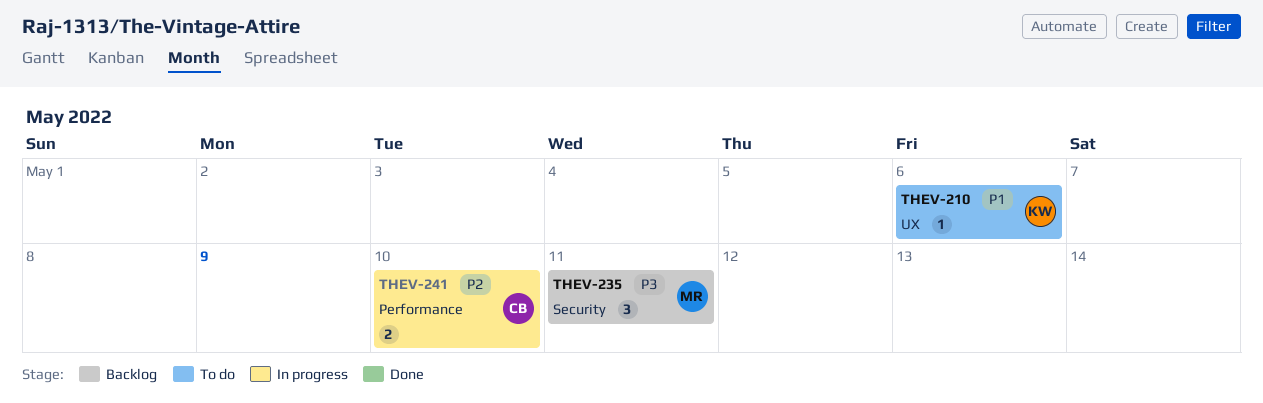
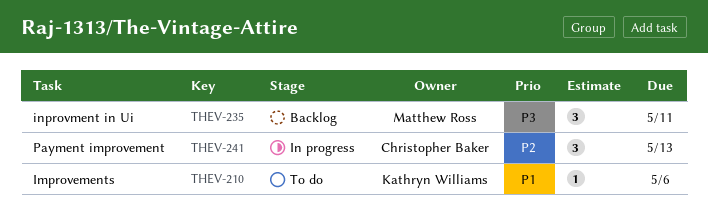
THEV-241, estimate: 2 -> 3
THEV-241, due: May 10 -> May 13

